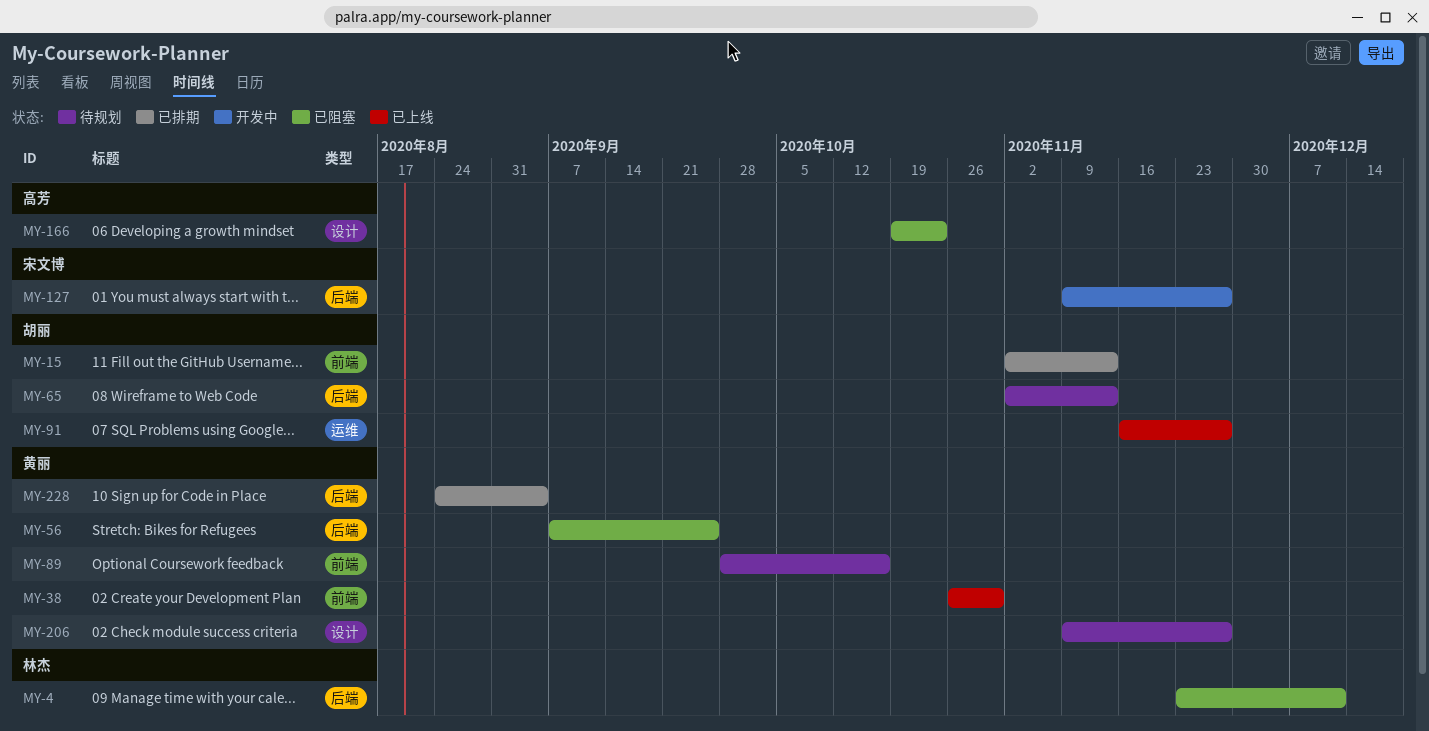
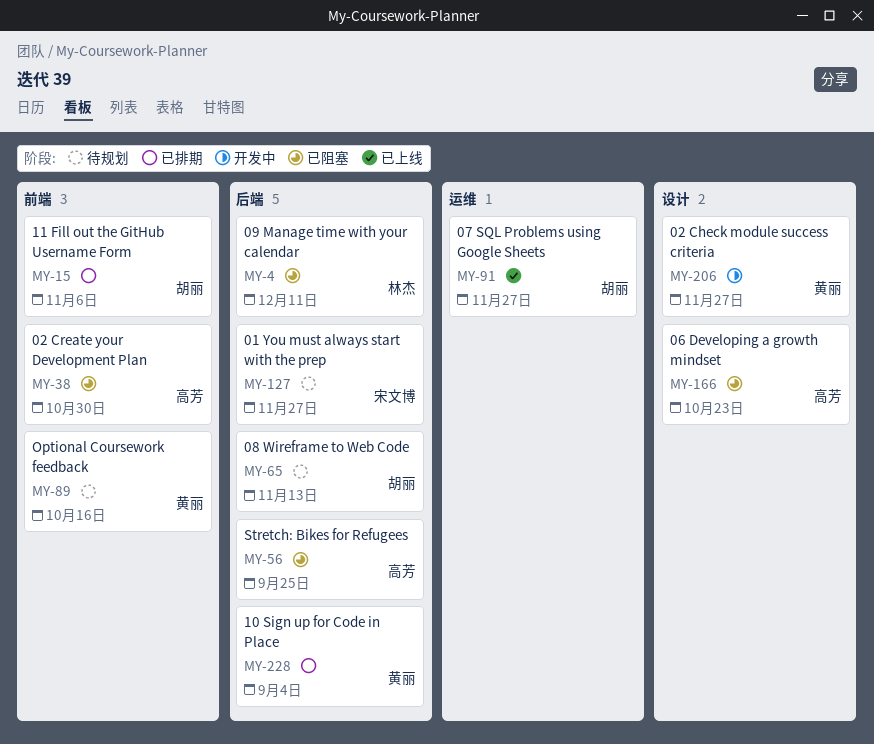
MY-15, due: Nov 13 -> Nov 6
MY-38, status: 已上线 -> 已阻塞
MY-38, owner: 黄丽 -> 高芳
MY-56, owner: 黄丽 -> 高芳
MY-127, status: 开发中 -> 待规划
MY-206, status: 待规划 -> 开发中

